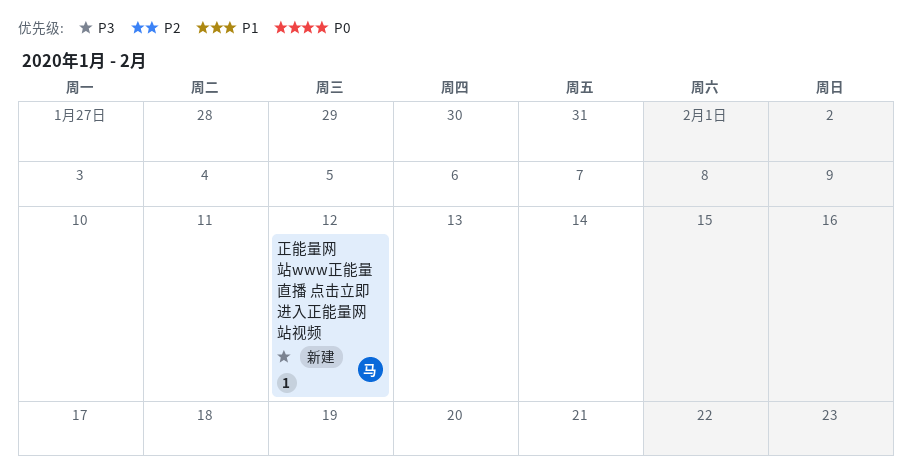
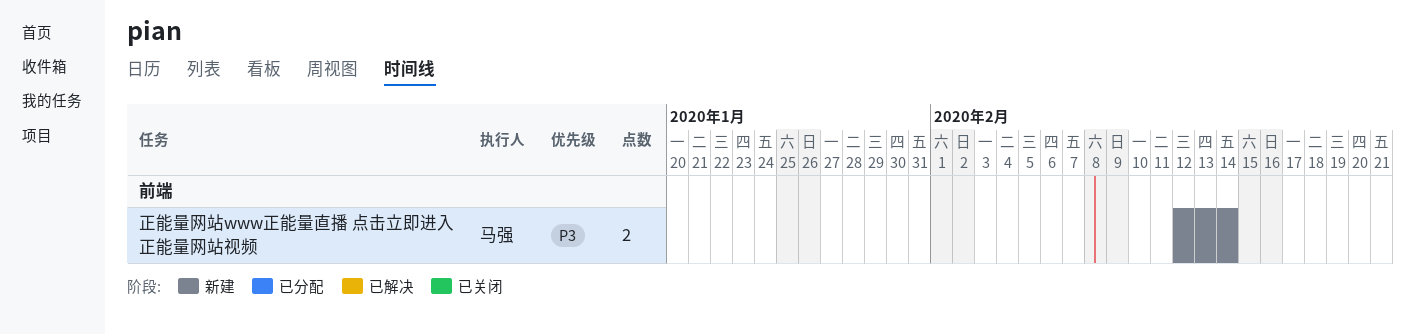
正能量网站www正能量直播 点击立即进入正能量网站视频, estimate: 1 -> 2
正能量网站www正能量直播 点击立即进入正能量网站视频, due: Feb 12 -> Feb 14

